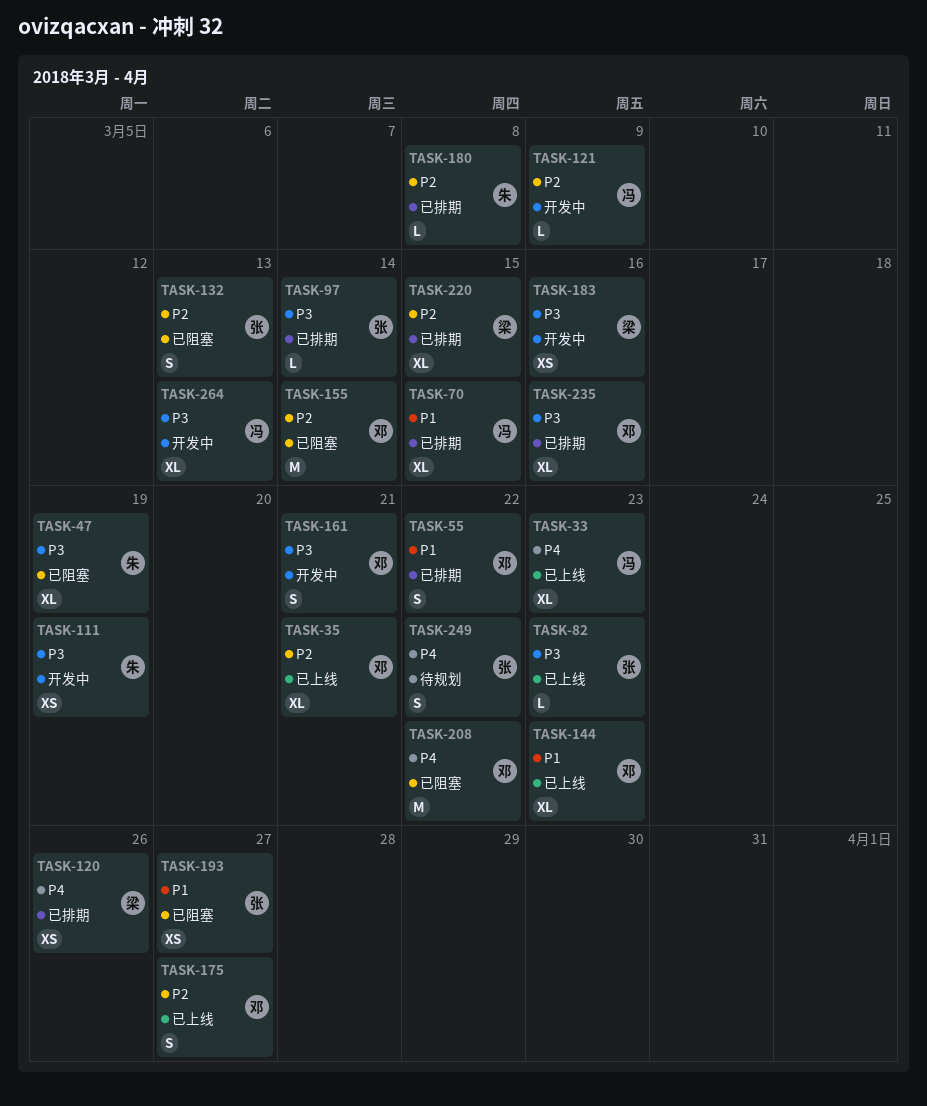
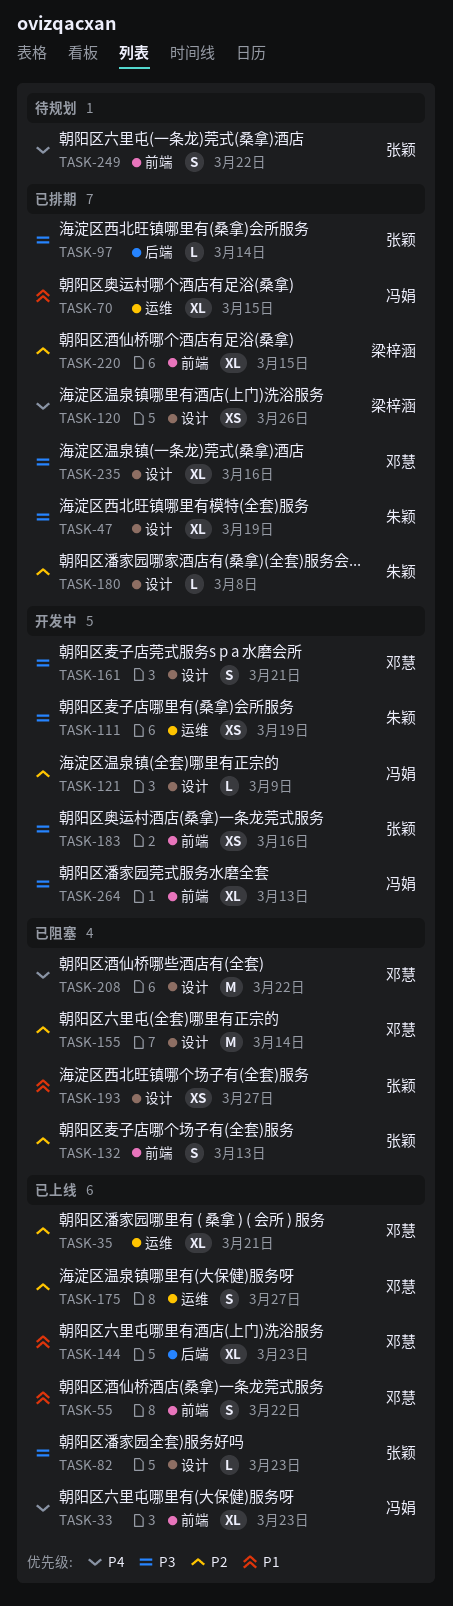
TASK-47, status: 已阻塞 -> 已排期
TASK-55, status: 已排期 -> 已上线
TASK-183, owner: 梁梓涵 -> 张颖

